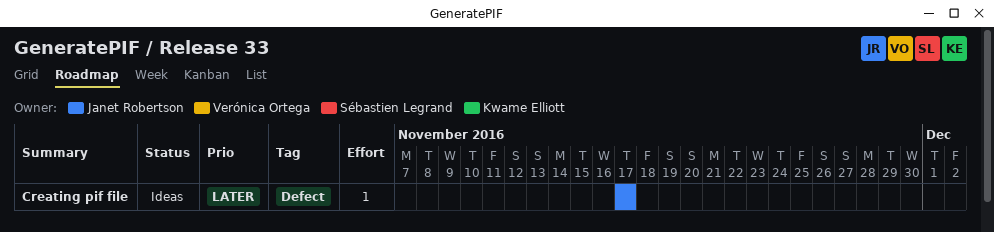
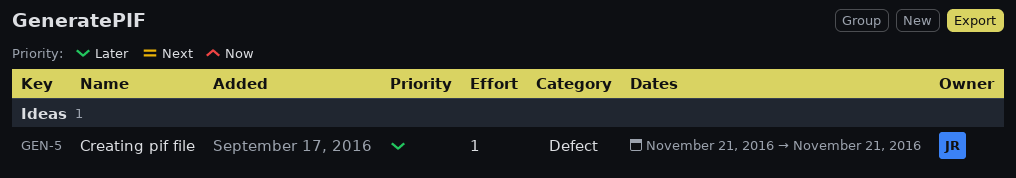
Creating pif file, start: Nov 17 -> Nov 21
Creating pif file, due: Nov 17 -> Nov 21

